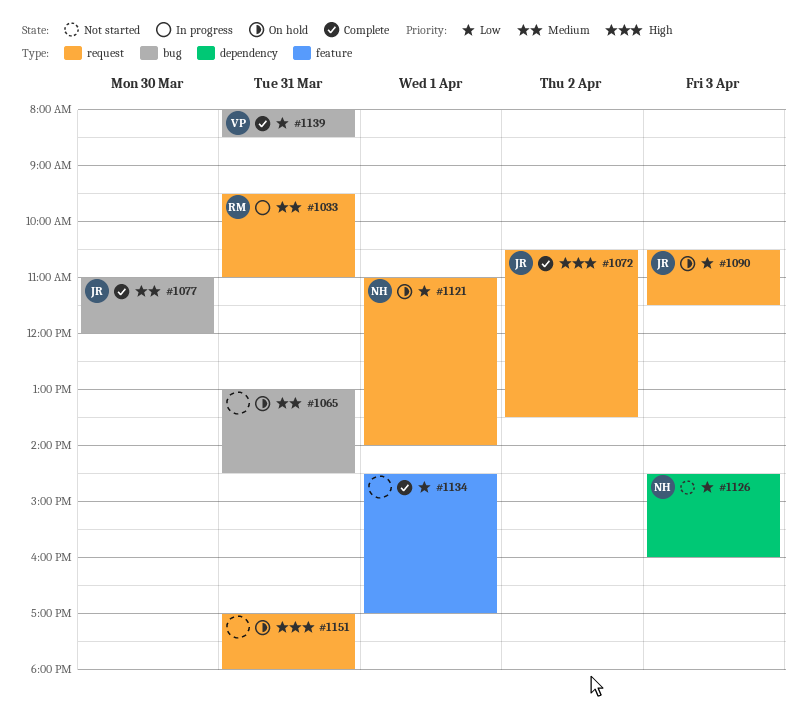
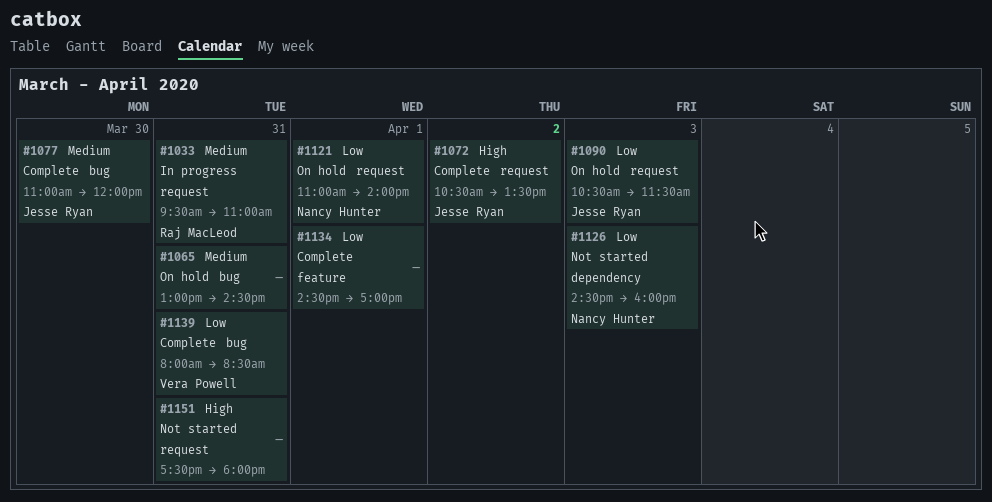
#1151, status: On hold -> Not started
#1151, begins: 17:00 -> 17:30

